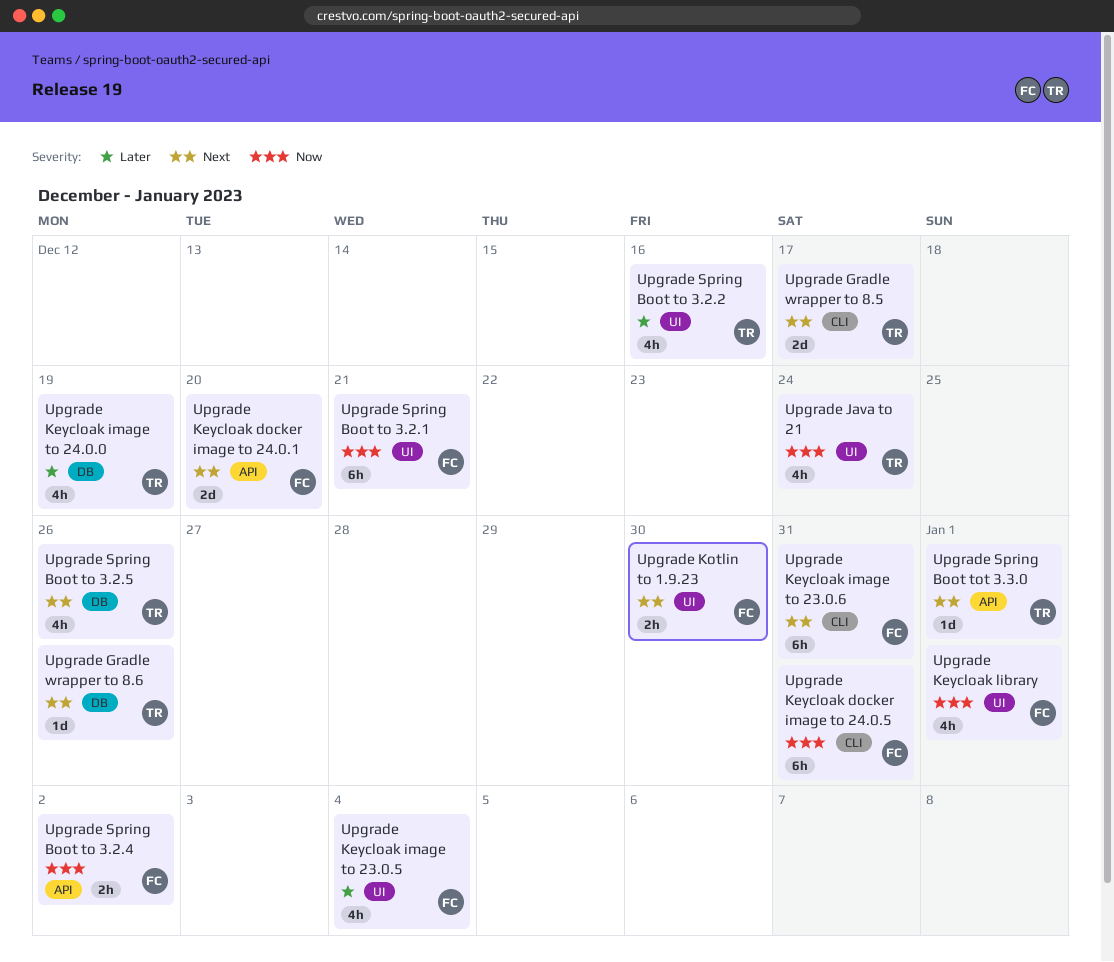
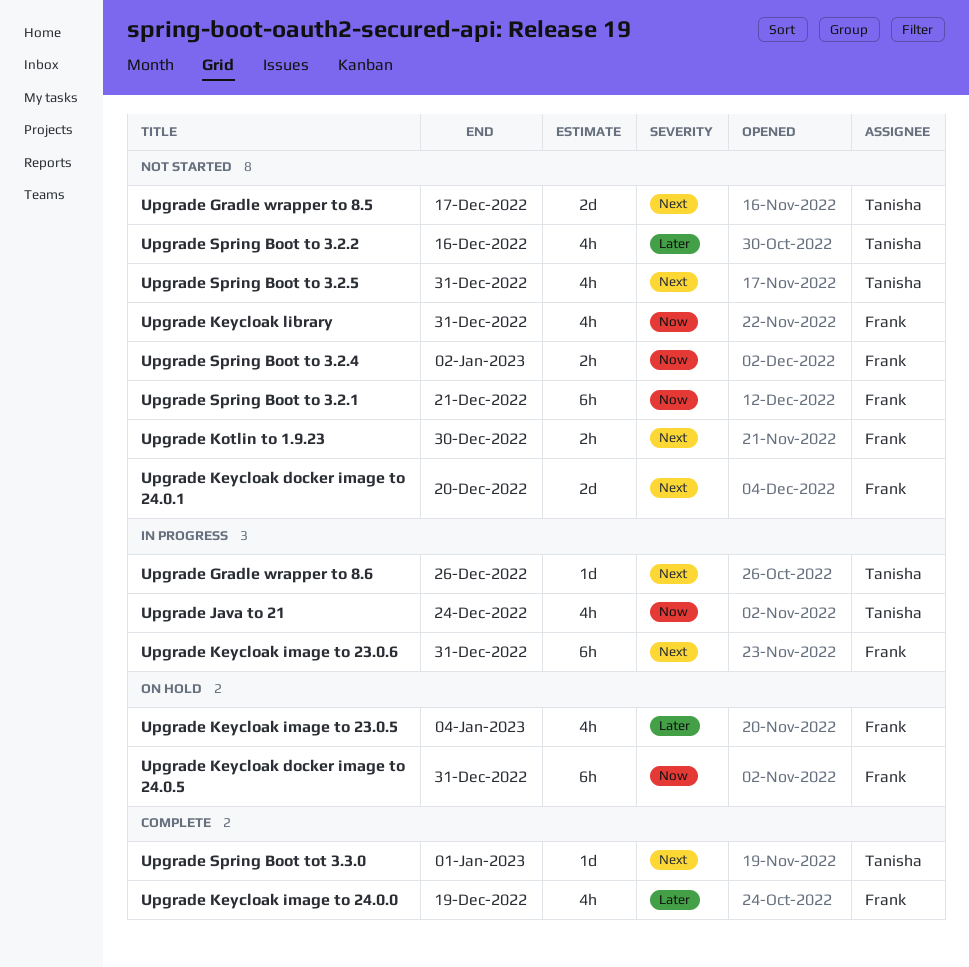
Upgrade Keycloak image to 24.0.0, owner: Tanisha -> Frank
Upgrade Keycloak library, due: Jan 1 -> Dec 31
Upgrade Spring Boot to 3.2.5, due: Dec 26 -> Dec 31

